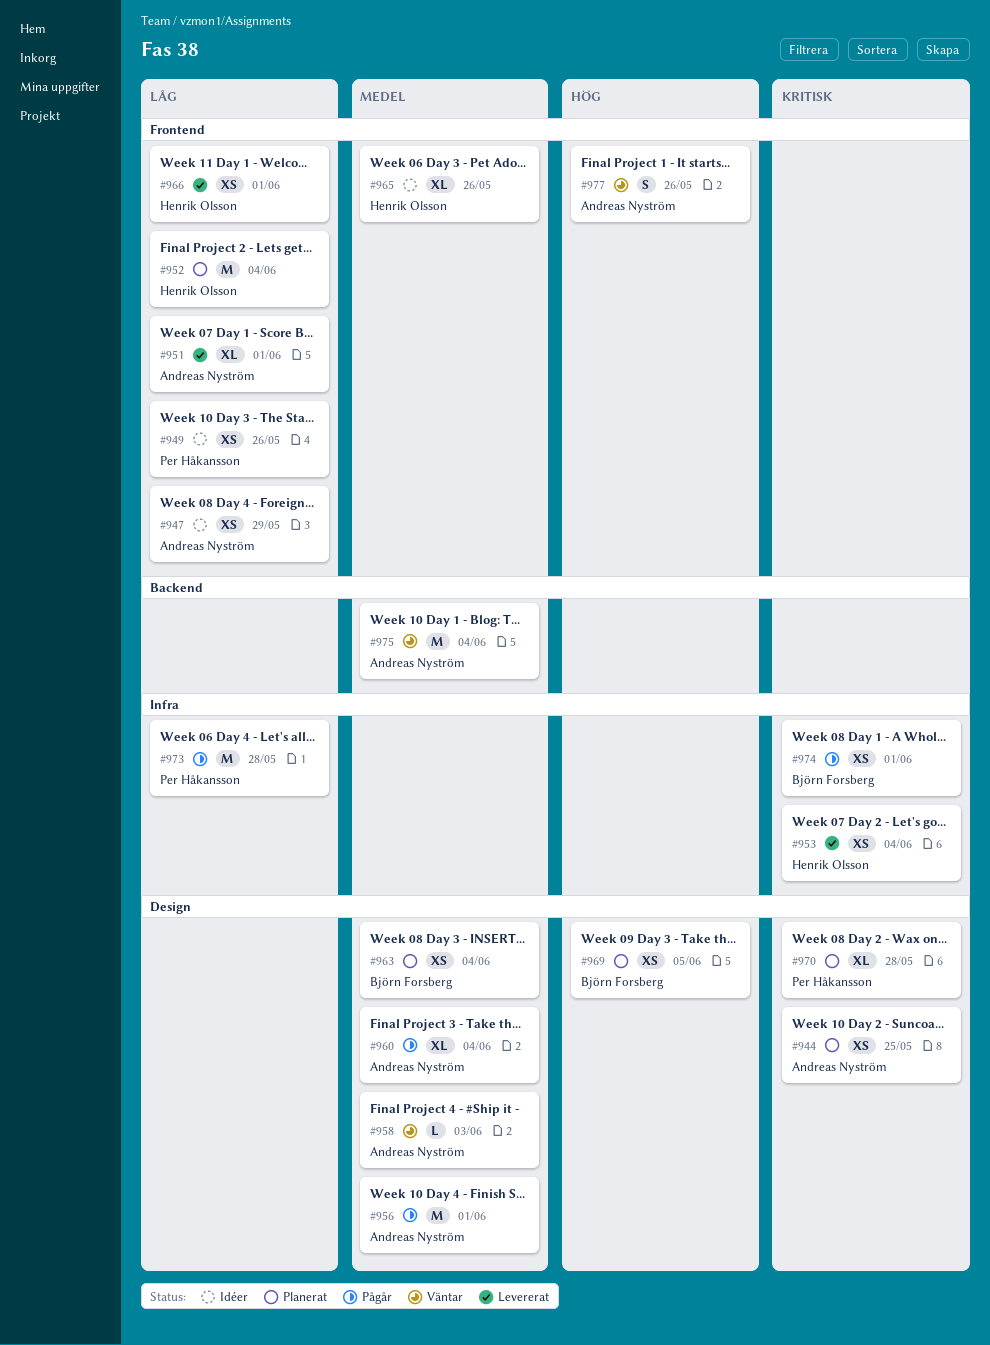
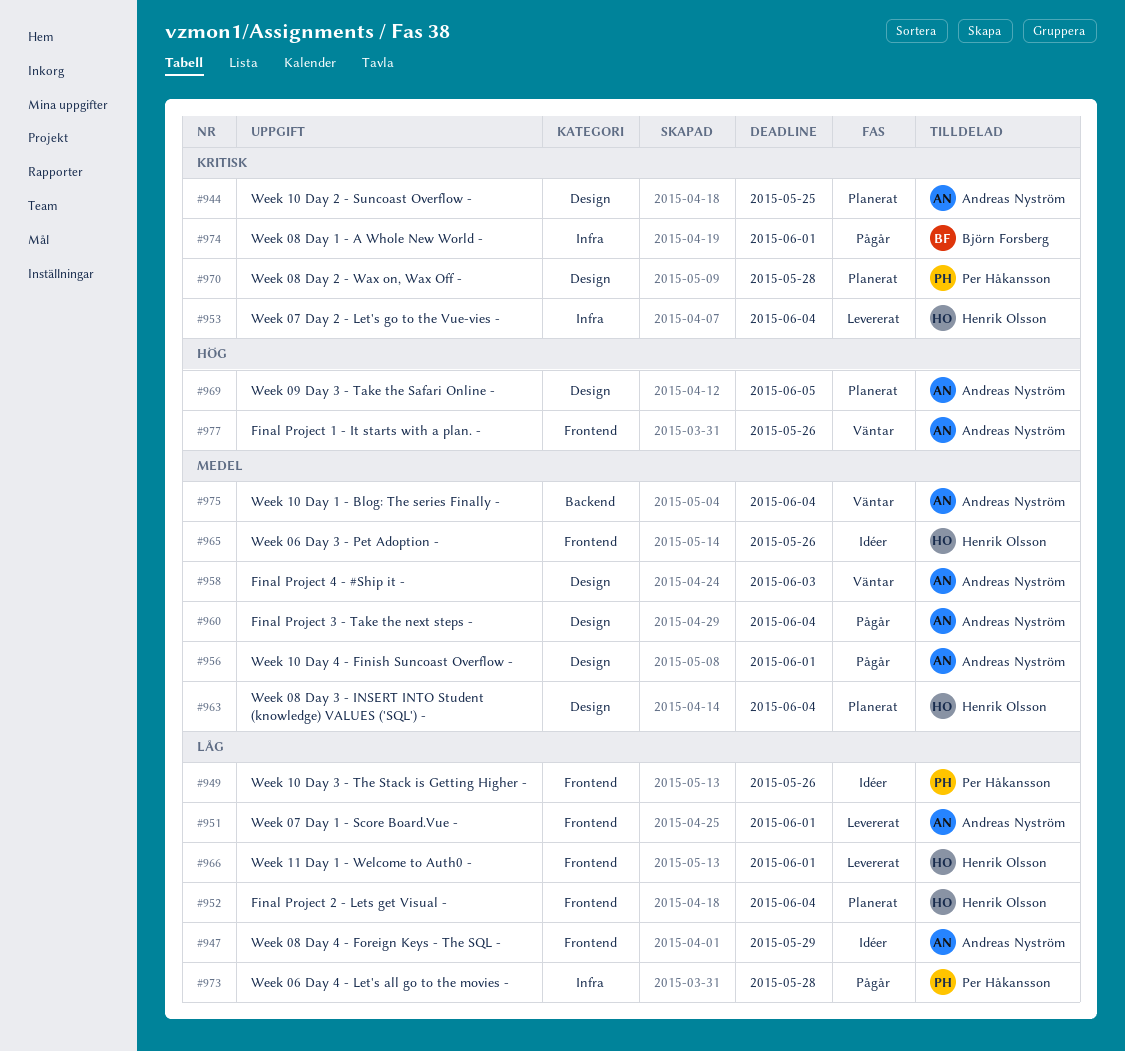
#963, owner: Björn Forsberg -> Henrik Olsson
#969, owner: Björn Forsberg -> Andreas Nyström

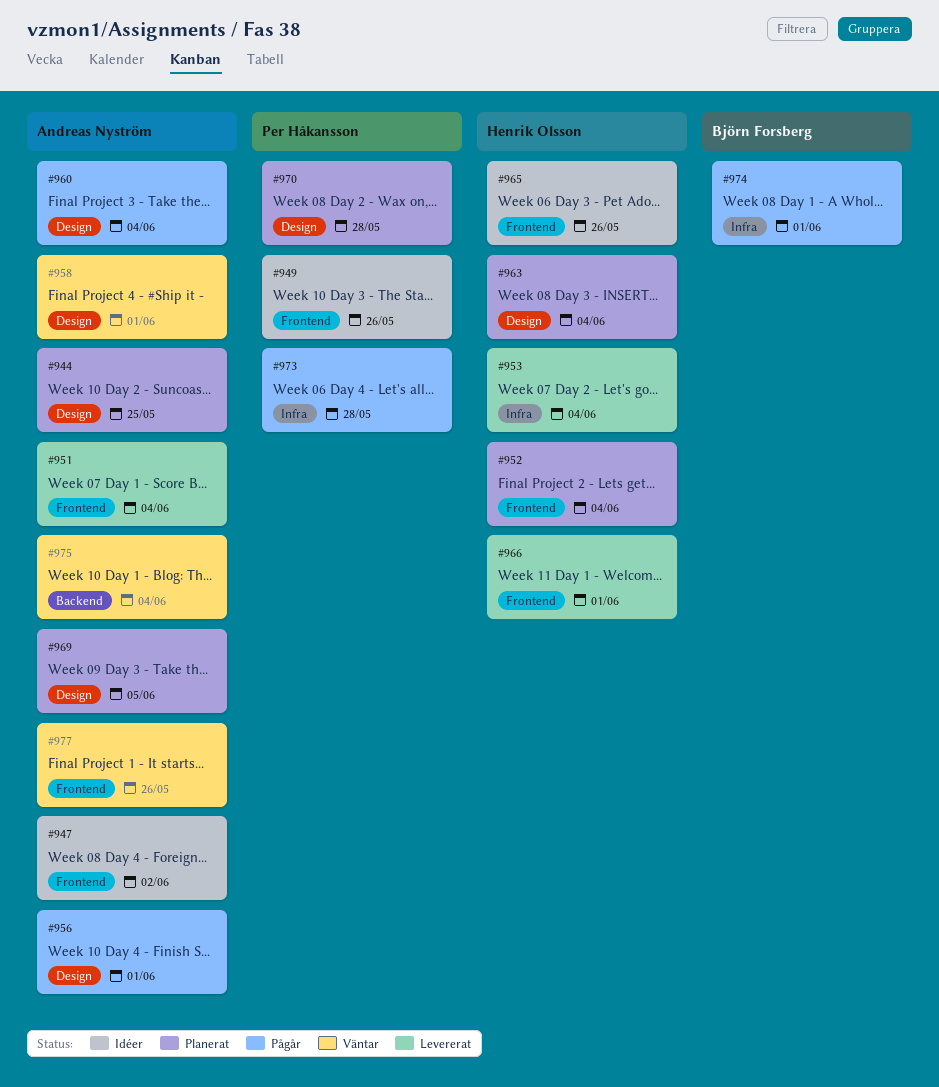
#947, due: May 29 -> Jun 2
#951, due: Jun 1 -> Jun 4
#958, due: Jun 3 -> Jun 1

